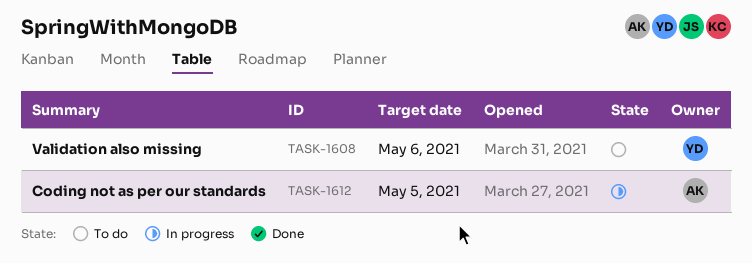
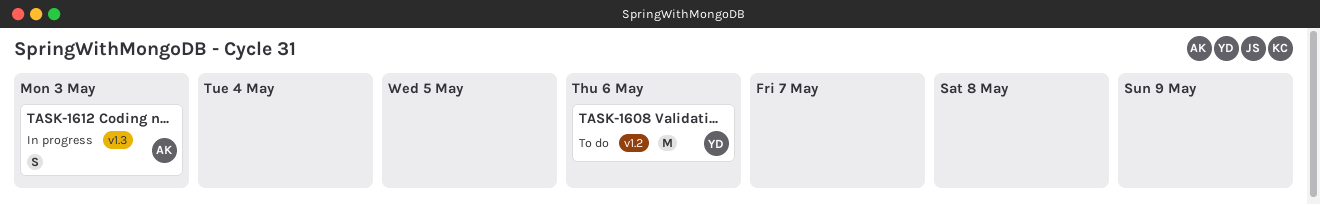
TASK-1612, due: May 5 -> May 3

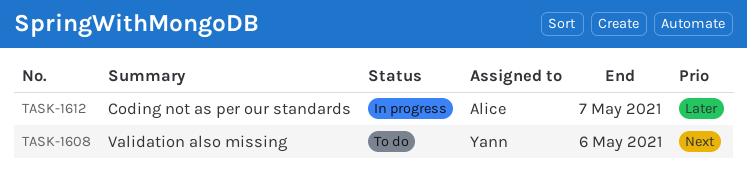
TASK-1612, due: May 3 -> May 7

